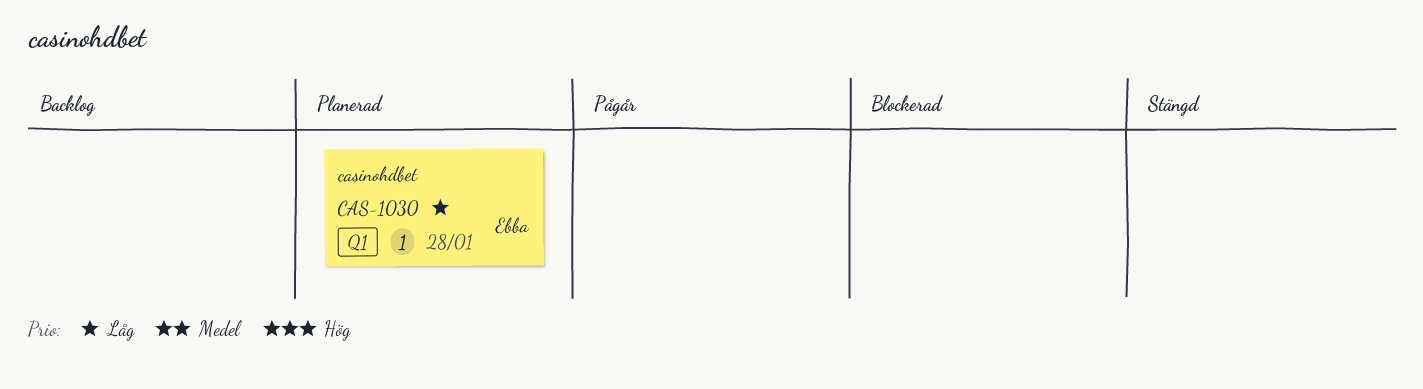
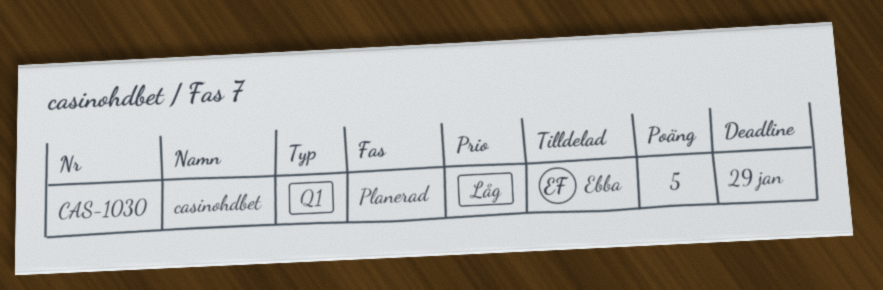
CAS-1030, estimate: 1 -> 5
CAS-1030, due: Jan 28 -> Jan 29

